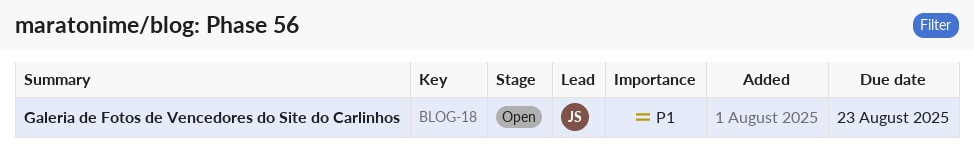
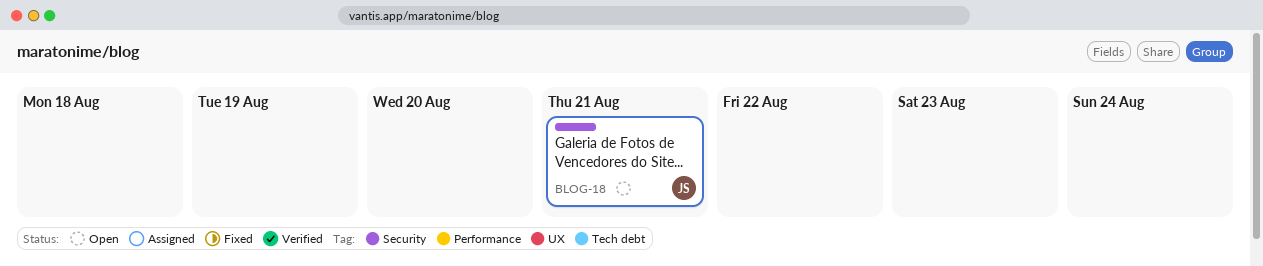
BLOG-18, due: Aug 23 -> Aug 21

